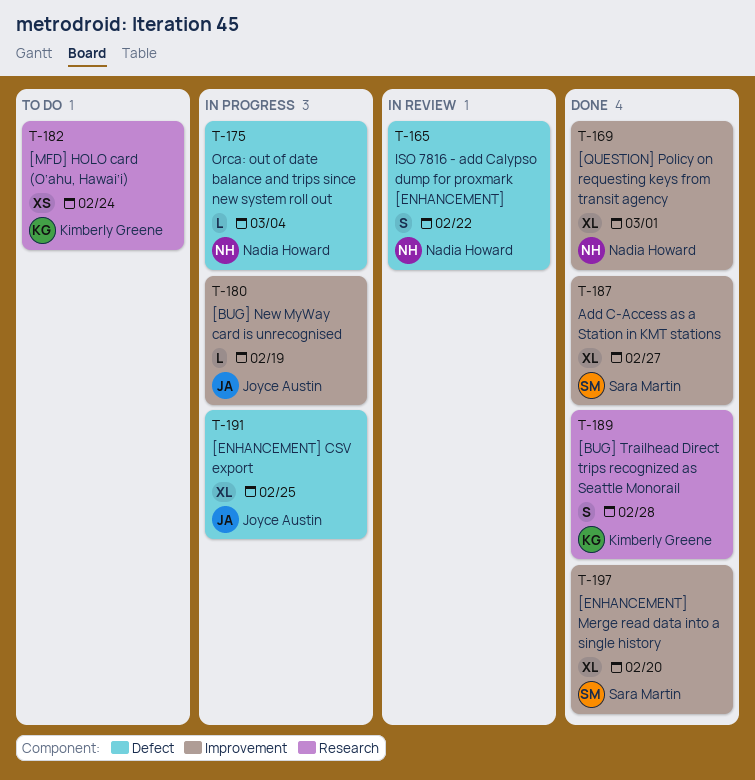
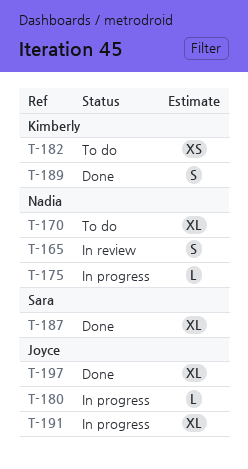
T-169: present -> none
T-170: none -> present
T-197, owner: Sara Martin -> Joyce Austin

